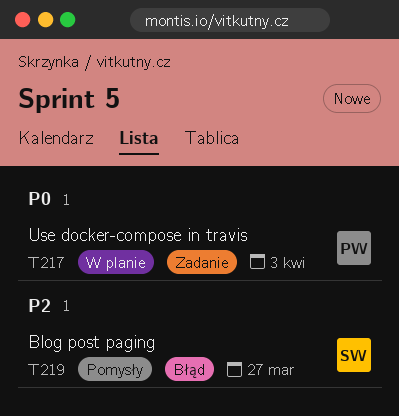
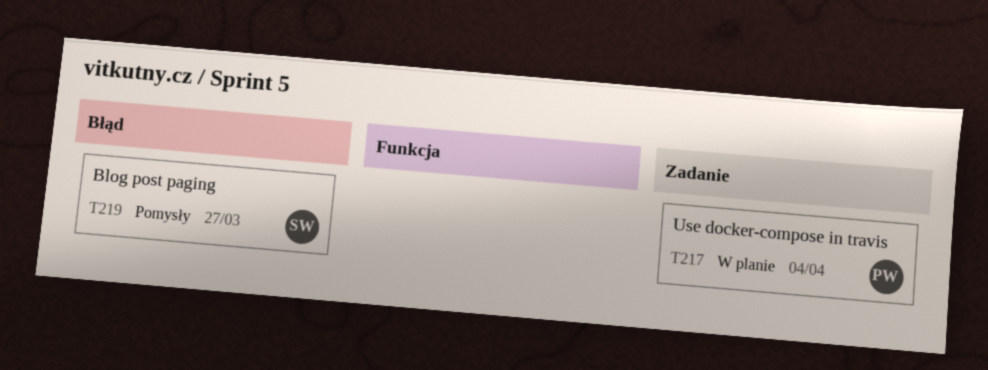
T217, due: Apr 3 -> Apr 4

